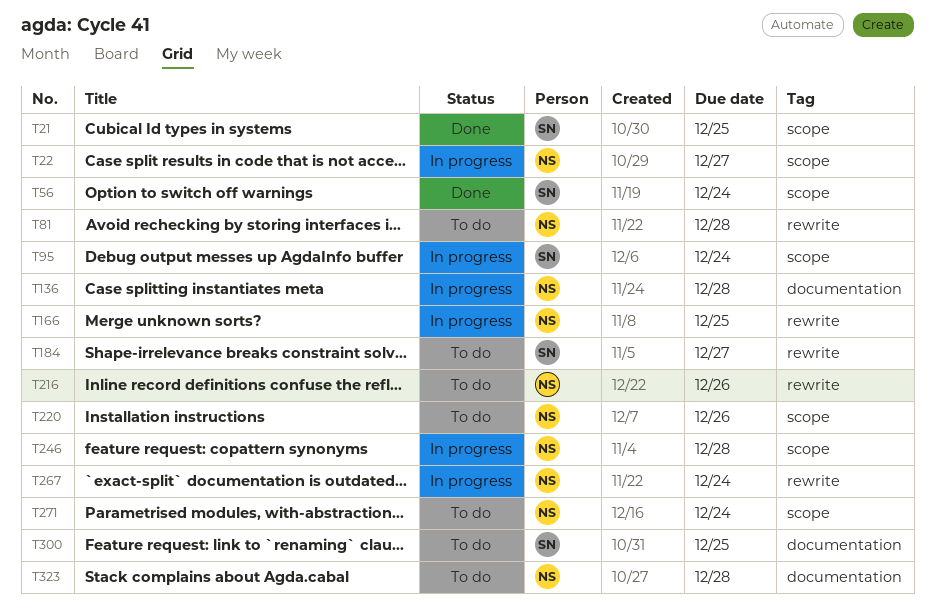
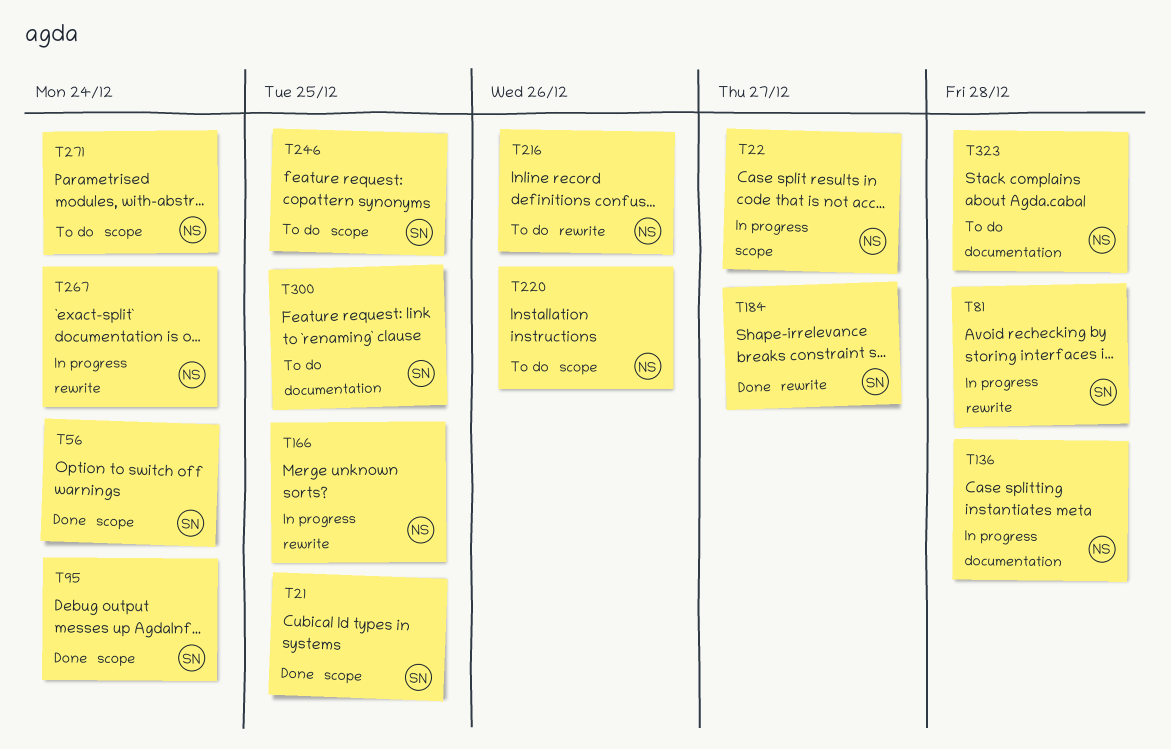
T81, status: To do -> In progress
T81, owner: NS -> SN
T95, status: In progress -> Done
T184, status: To do -> Done
T246, status: In progress -> To do
T246, owner: NS -> SN
T246, due: Dec 28 -> Dec 25

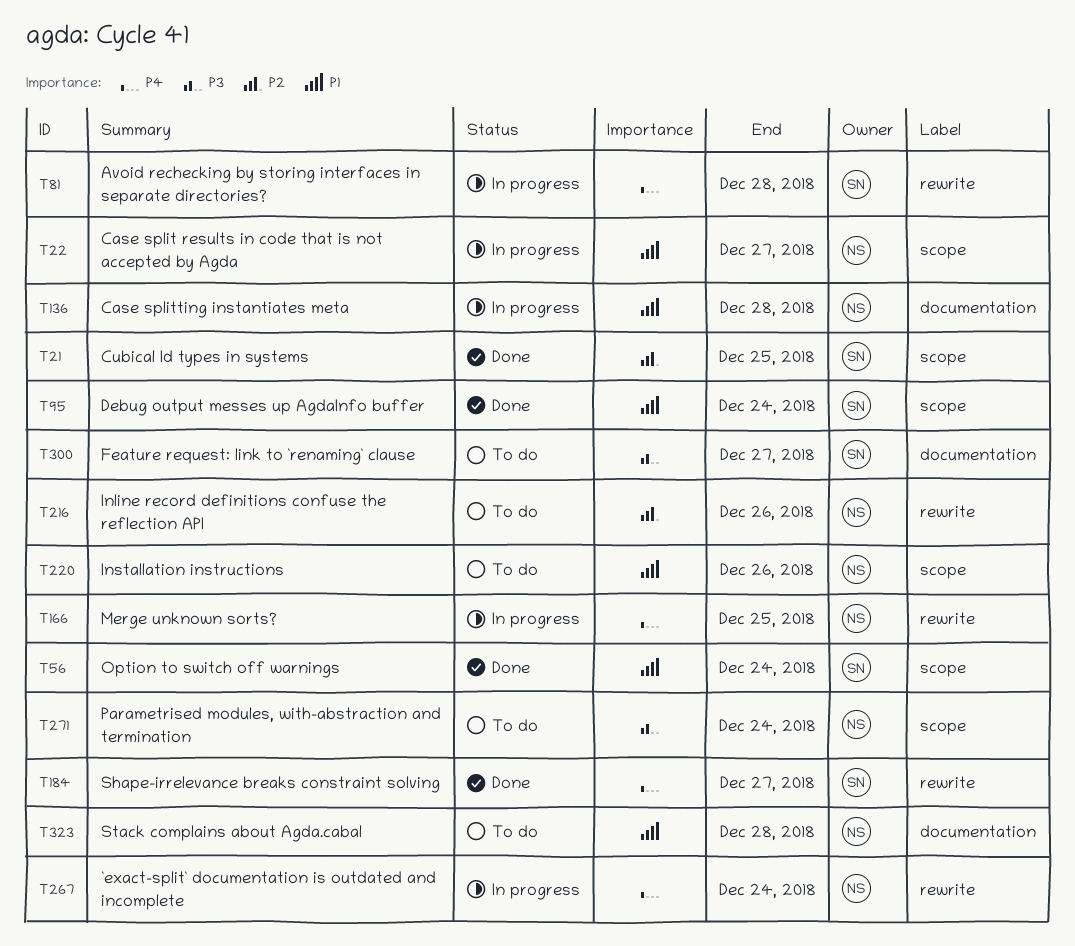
T246: present -> none
T300, due: Dec 25 -> Dec 27

